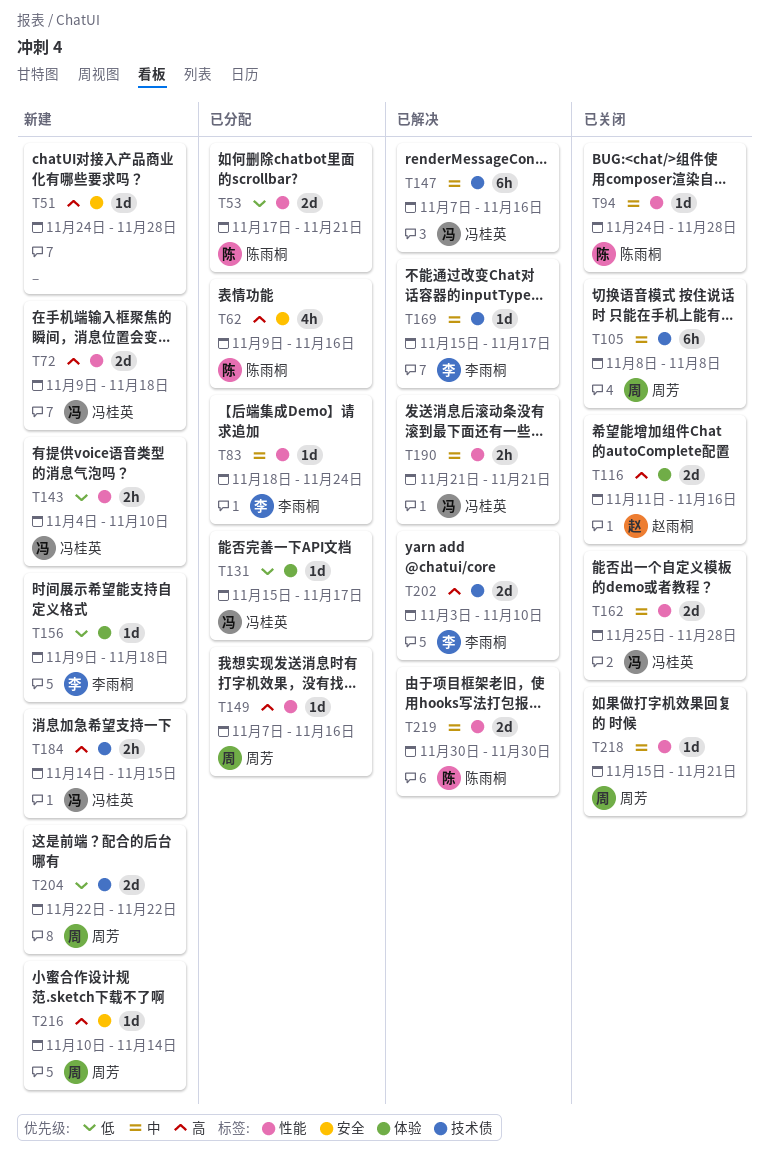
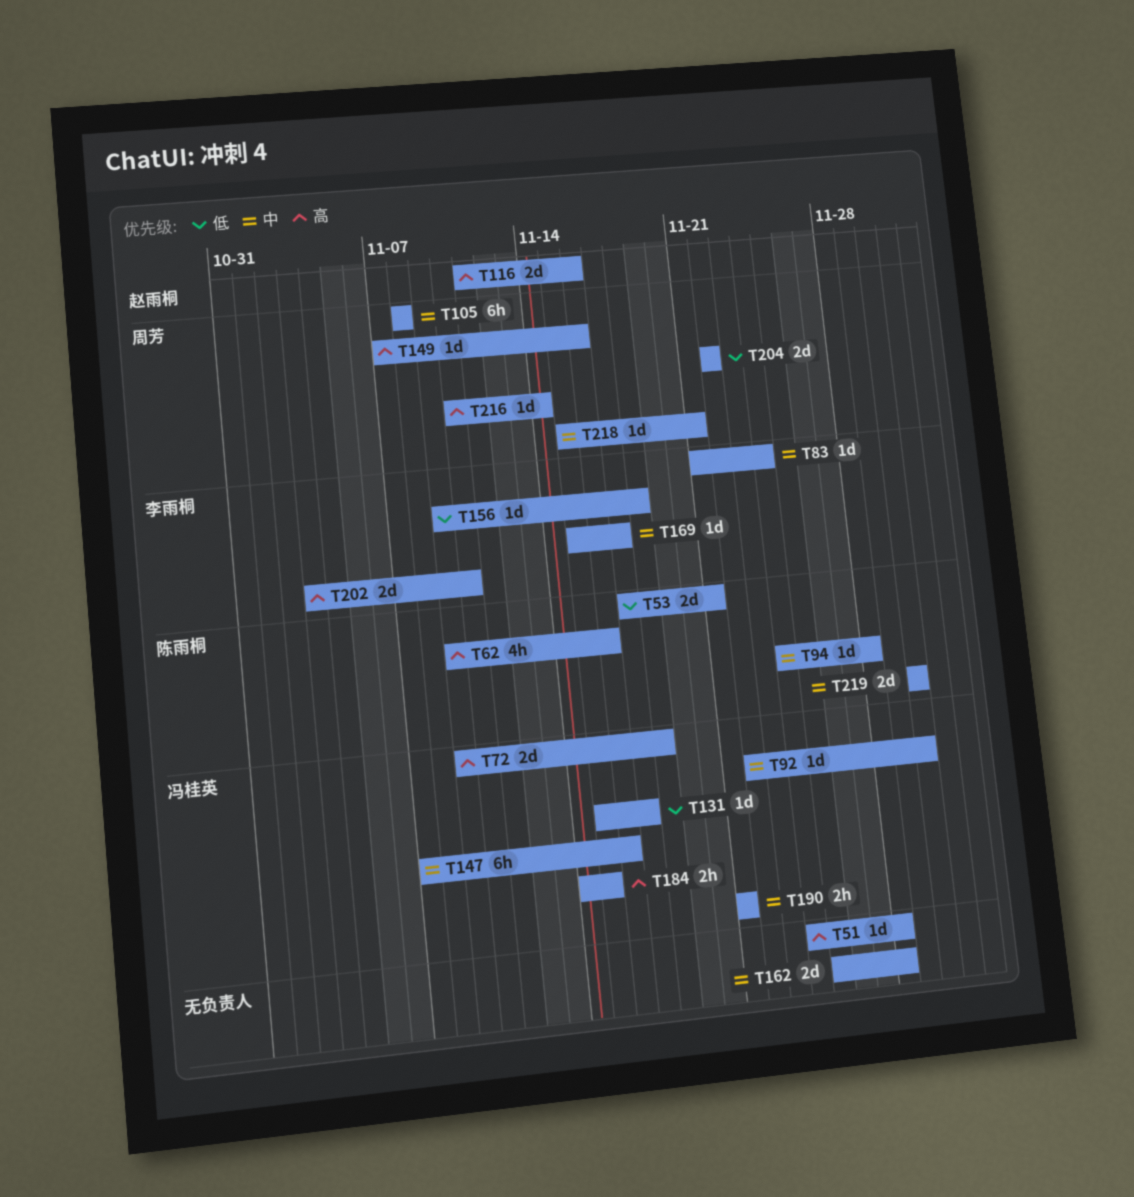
T83, start: Nov 18 -> Nov 21
T92: none -> present
T143: present -> none
T162, owner: 冯桂英 -> none

